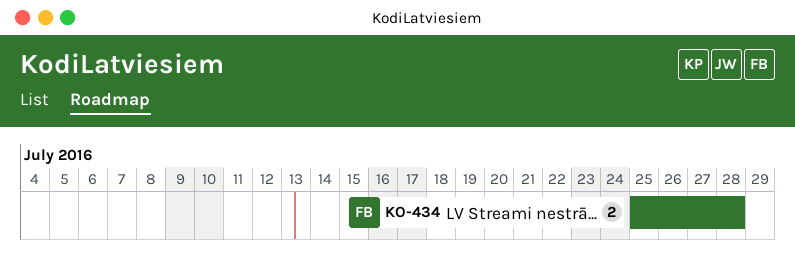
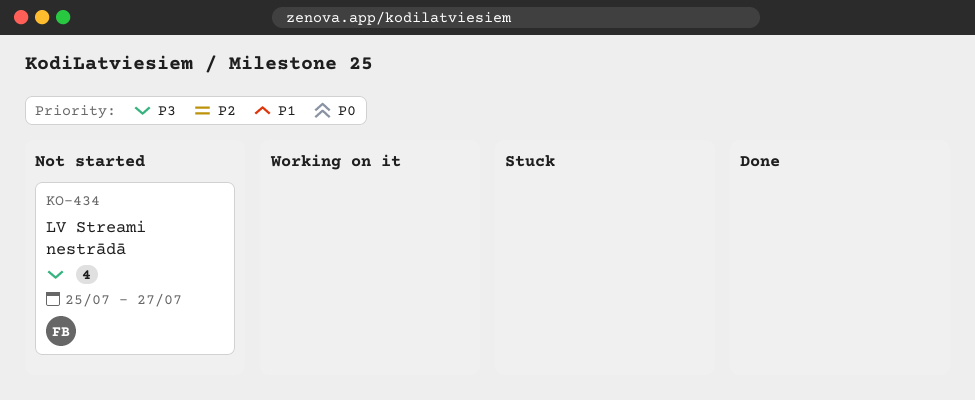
KO-434, estimate: 2 -> 4
KO-434, due: Jul 28 -> Jul 27

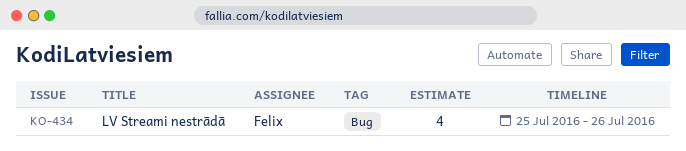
KO-434, due: Jul 27 -> Jul 26

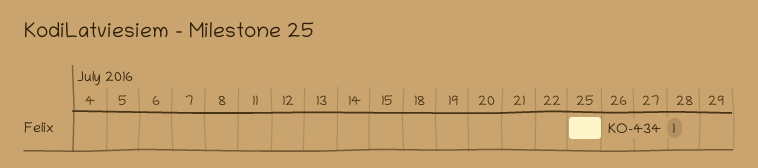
KO-434, estimate: 4 -> 1
KO-434, due: Jul 26 -> Jul 25

